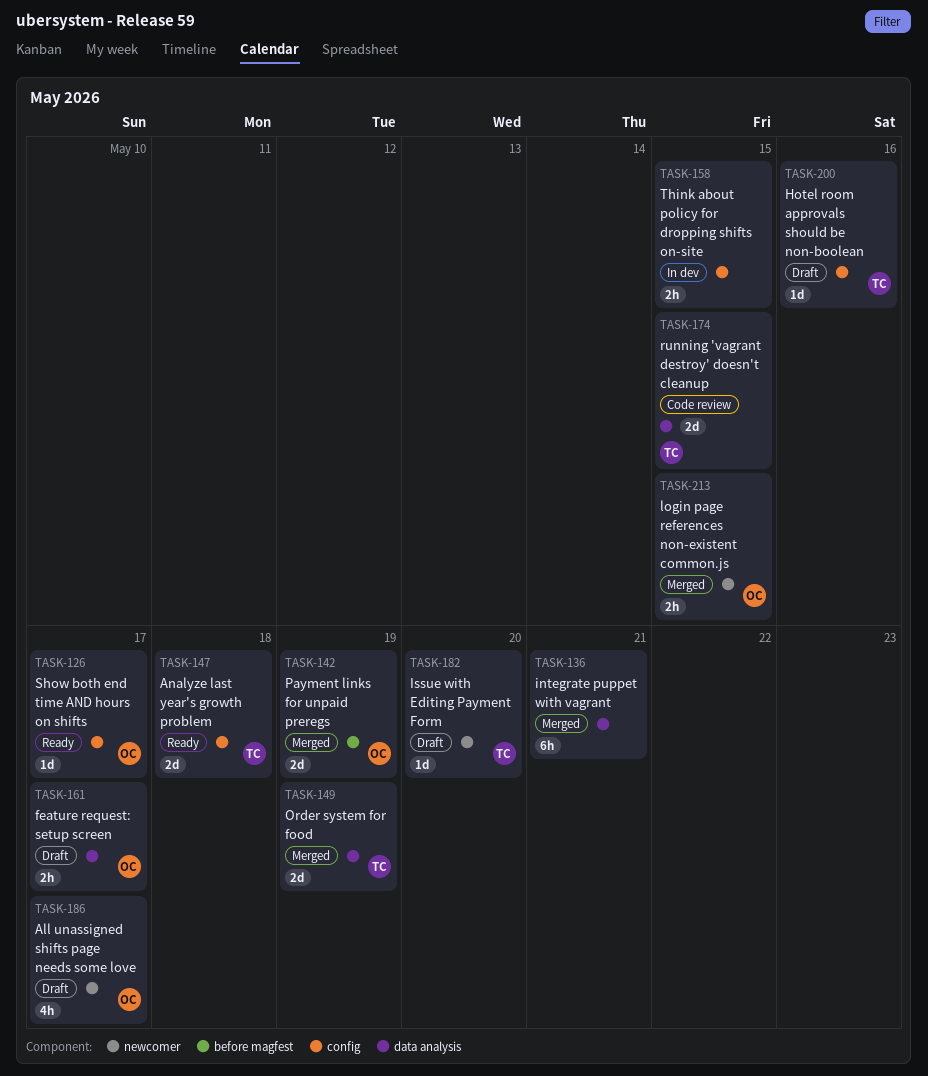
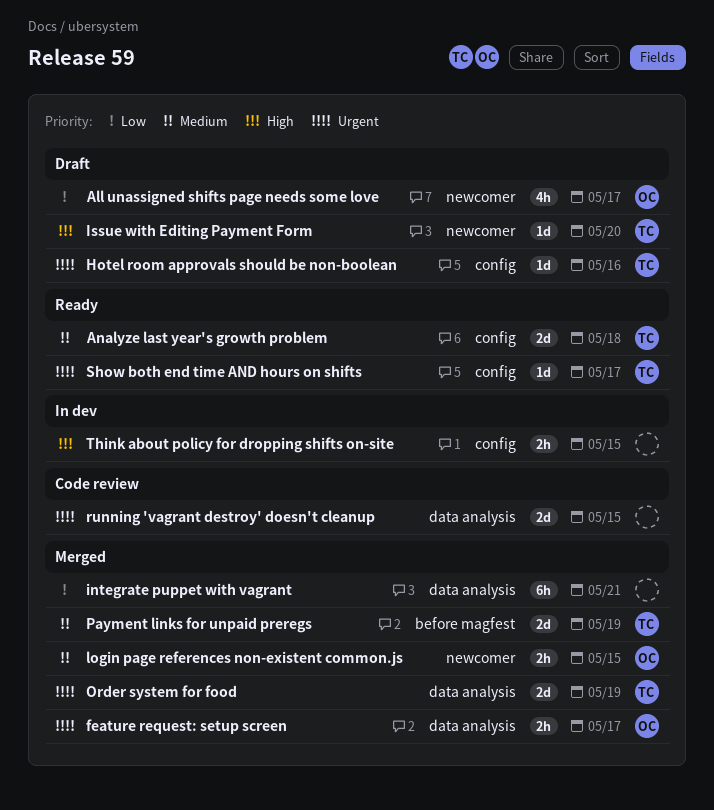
feature request: setup screen, status: Draft -> Merged
Payment links for unpaid preregs, owner: OC -> TC
running 'vagrant destroy' doesn't cleanup, owner: TC -> none
Show both end time AND hours on shifts, owner: OC -> TC

